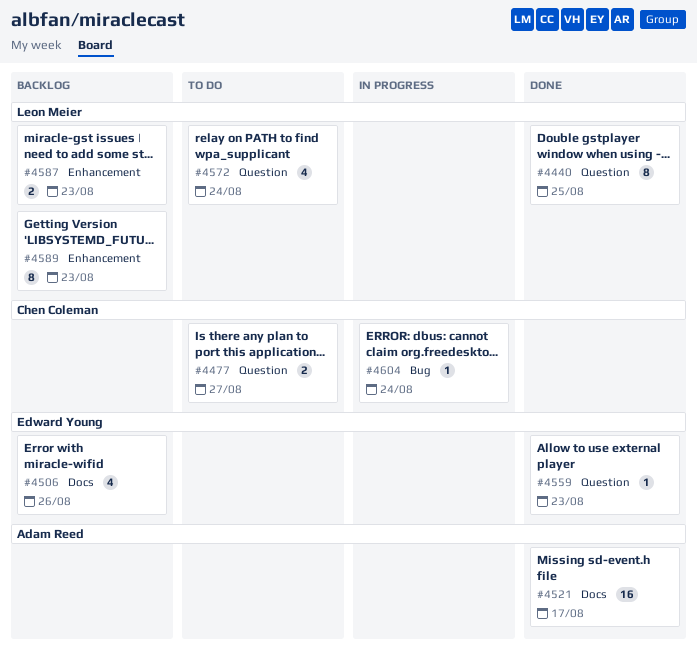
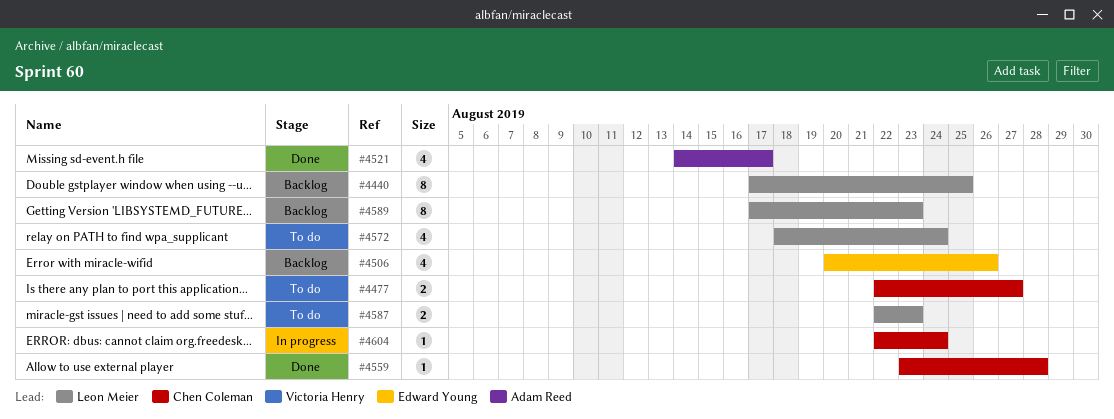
#4440, status: Done -> Backlog
#4521, estimate: 16 -> 4
#4559, owner: Edward Young -> Chen Coleman
#4559, due: Aug 23 -> Aug 28
#4587, status: Backlog -> To do

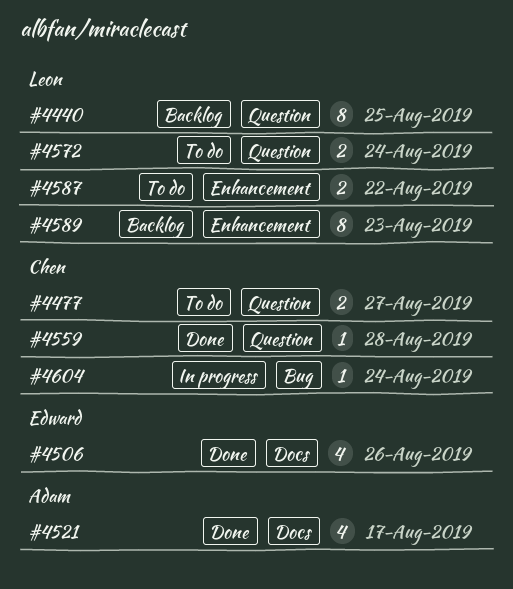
#4506, status: Backlog -> Done
#4572, estimate: 4 -> 2
#4587, due: Aug 23 -> Aug 22

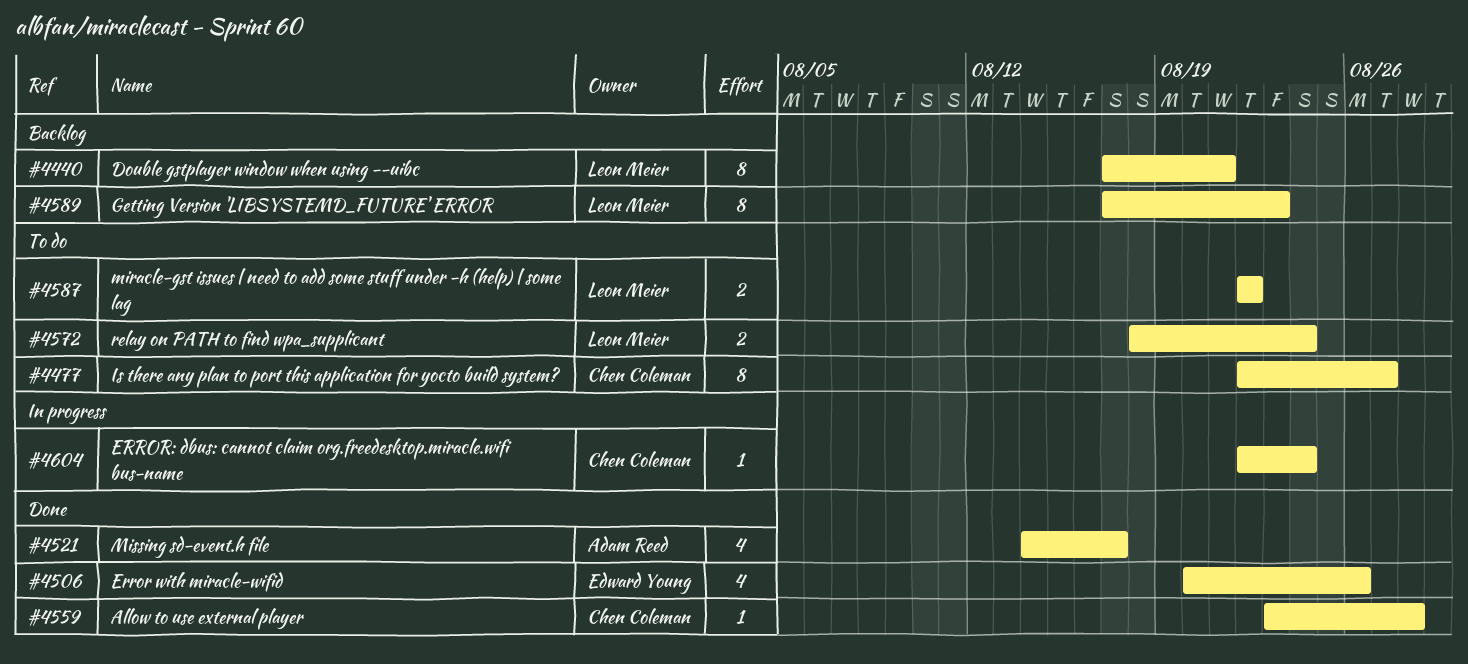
#4440, due: Aug 25 -> Aug 21
#4477, estimate: 2 -> 8

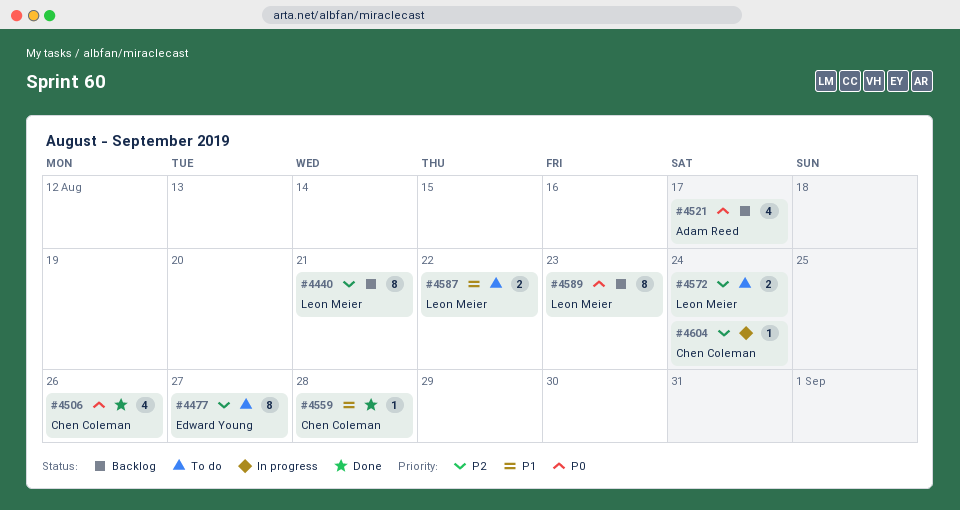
#4477, owner: Chen Coleman -> Edward Young
#4506, owner: Edward Young -> Chen Coleman
#4521, status: Done -> Backlog

